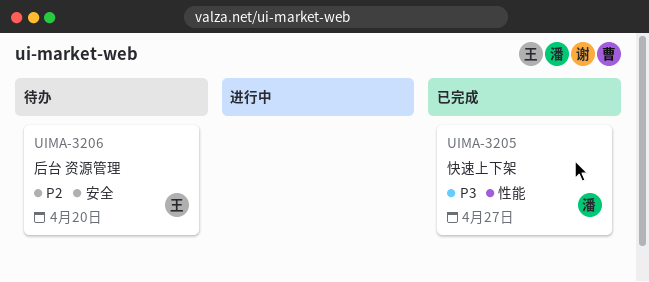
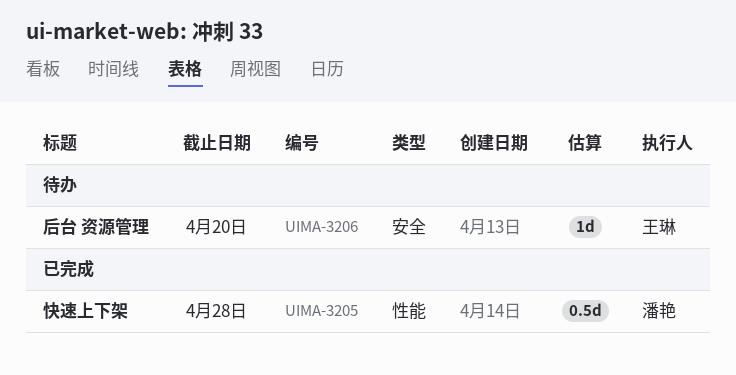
UIMA-3205, due: Apr 27 -> Apr 28

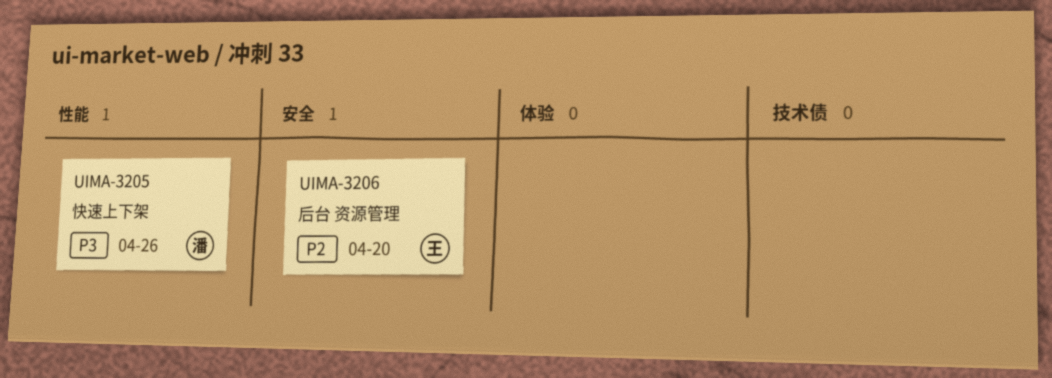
UIMA-3205, due: Apr 28 -> Apr 26

